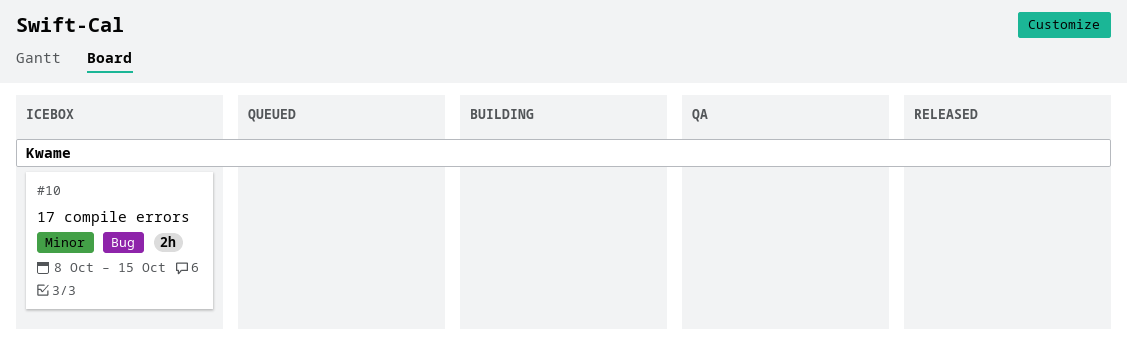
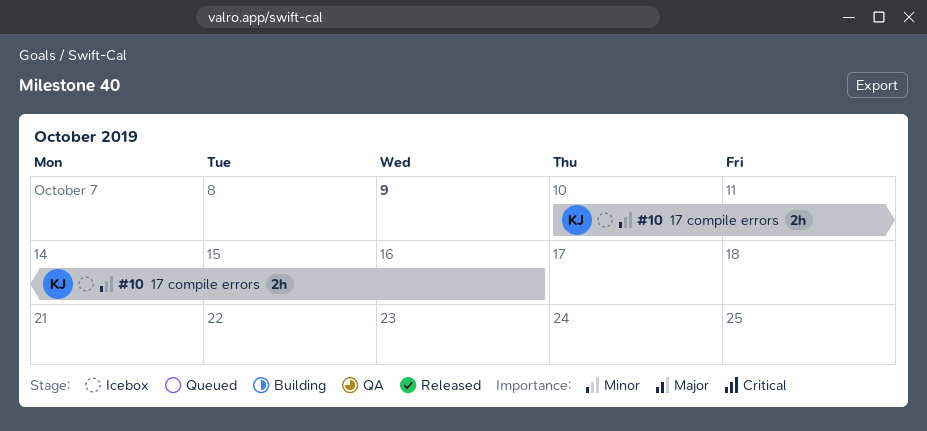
#10, start: Oct 8 -> Oct 10
#10, due: Oct 15 -> Oct 16

